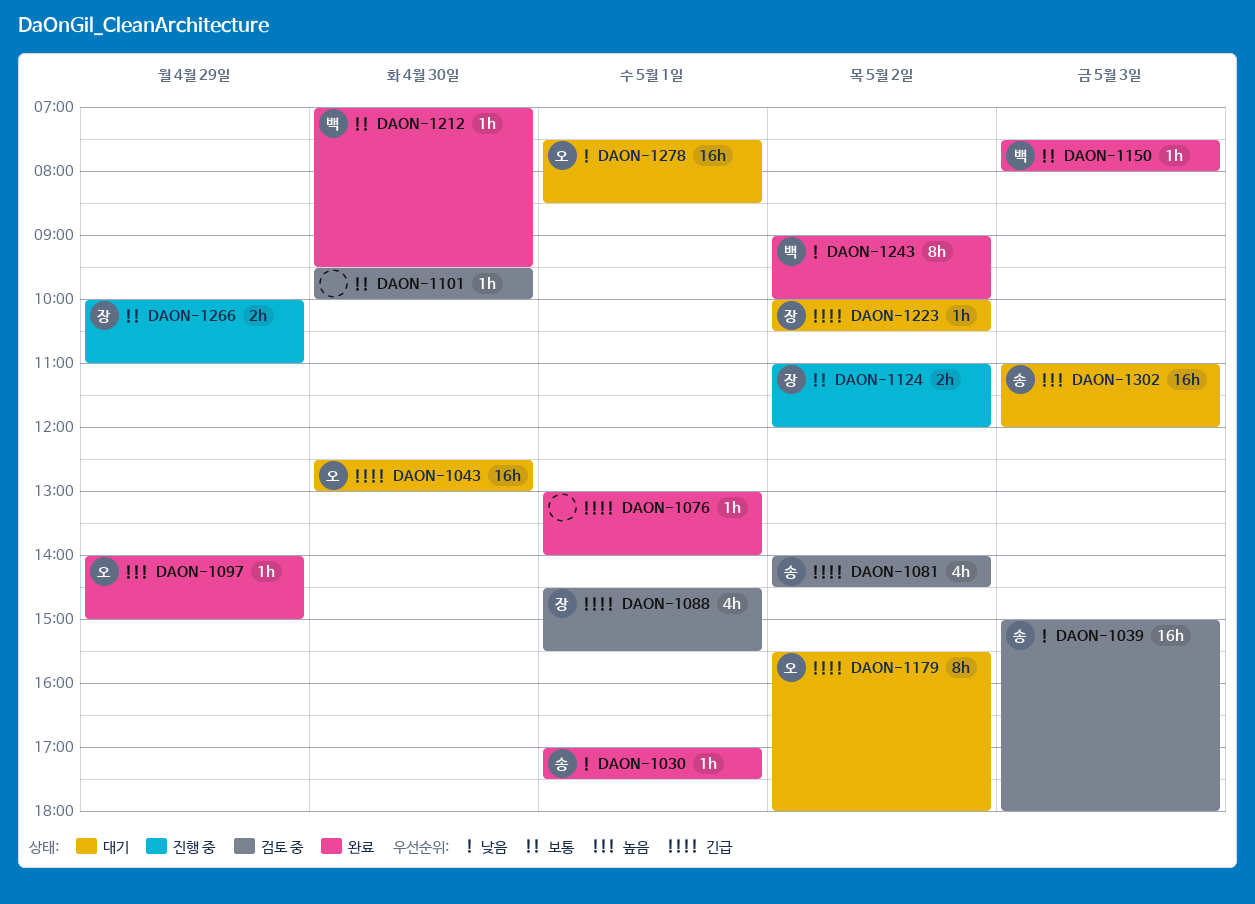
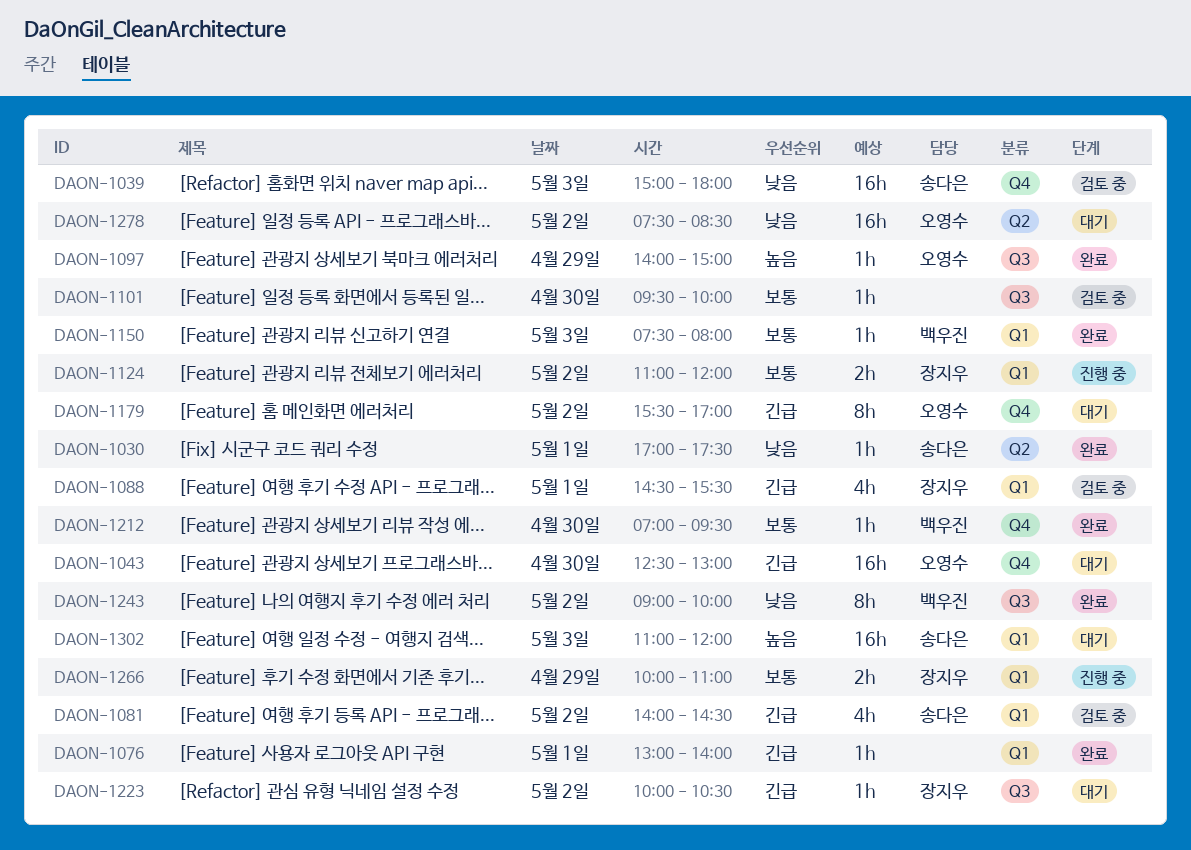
DAON-1179, ends: 18:00 -> 17:00
DAON-1278, day: May 1 -> May 2

